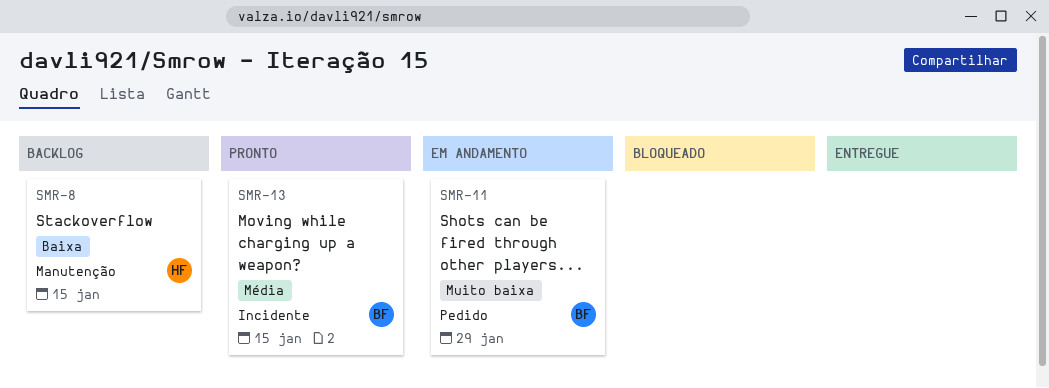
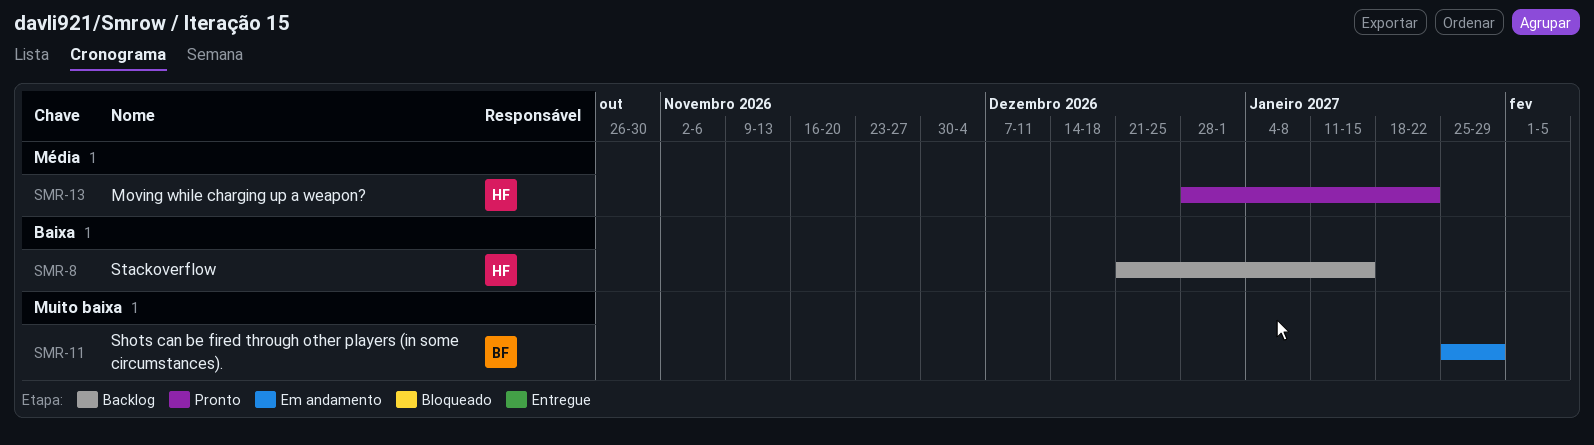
SMR-13, owner: BF -> HF
SMR-13, due: Jan 15 -> Jan 22

